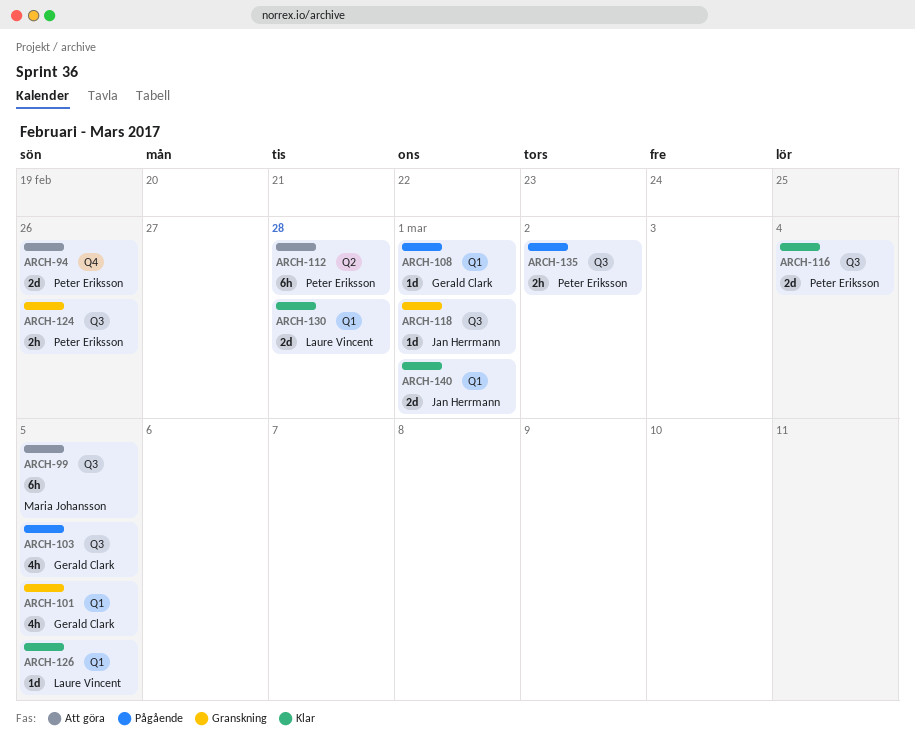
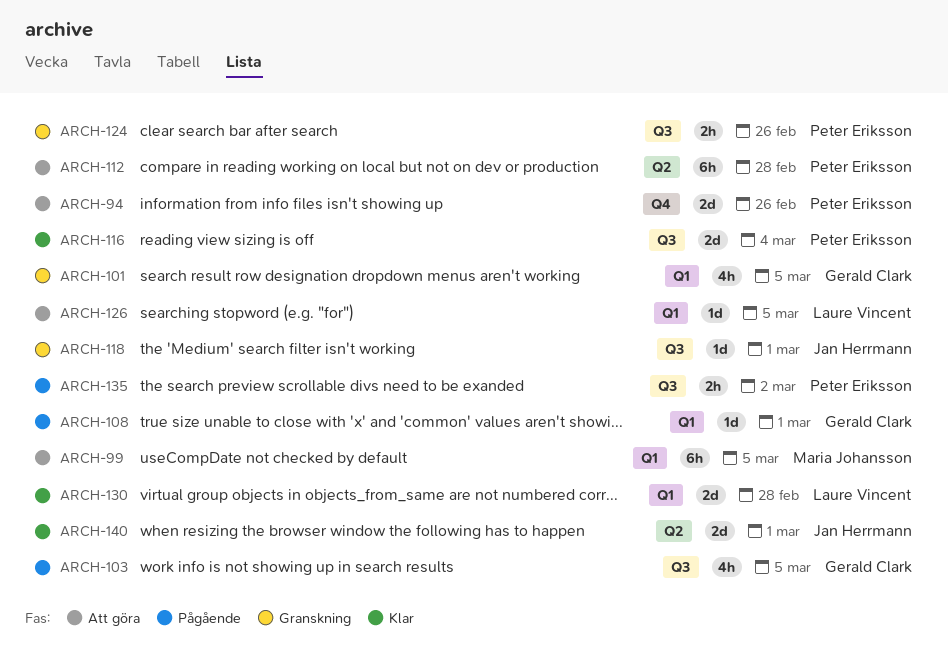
ARCH-99, label: Q3 -> Q1
ARCH-126, status: Klar -> Att göra
ARCH-140, label: Q1 -> Q2

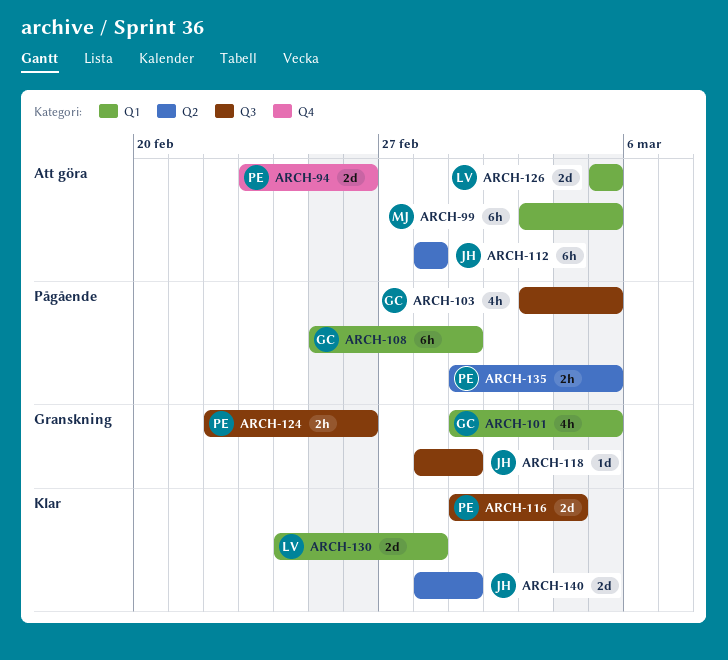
ARCH-108, estimate: 1d -> 6h
ARCH-112, owner: Peter Eriksson -> Jan Herrmann
ARCH-126, estimate: 1d -> 2d
ARCH-135, label: Q3 -> Q2
ARCH-135, due: Mar 2 -> Mar 5

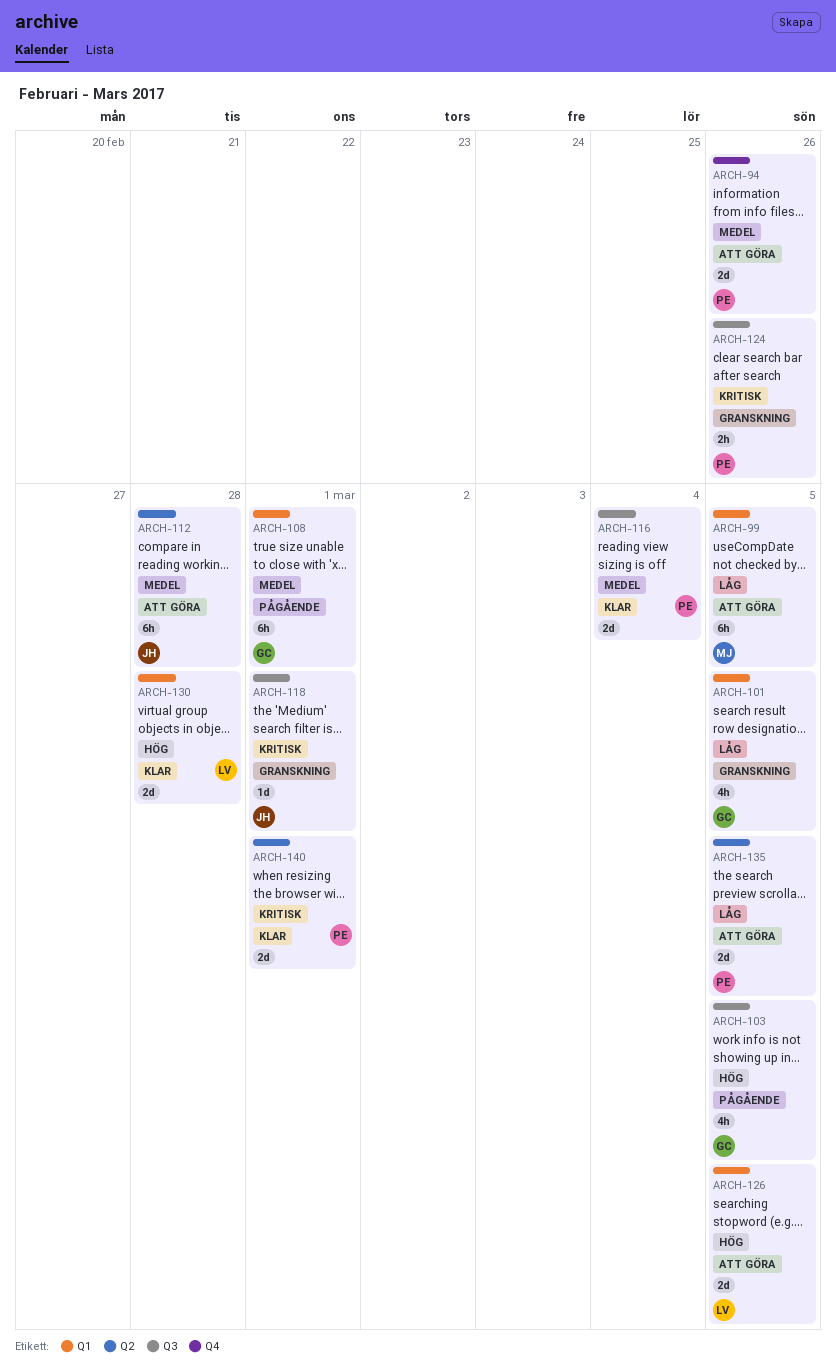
ARCH-135, status: Pågående -> Att göra
ARCH-135, estimate: 2h -> 2d
ARCH-140, owner: JH -> PE

